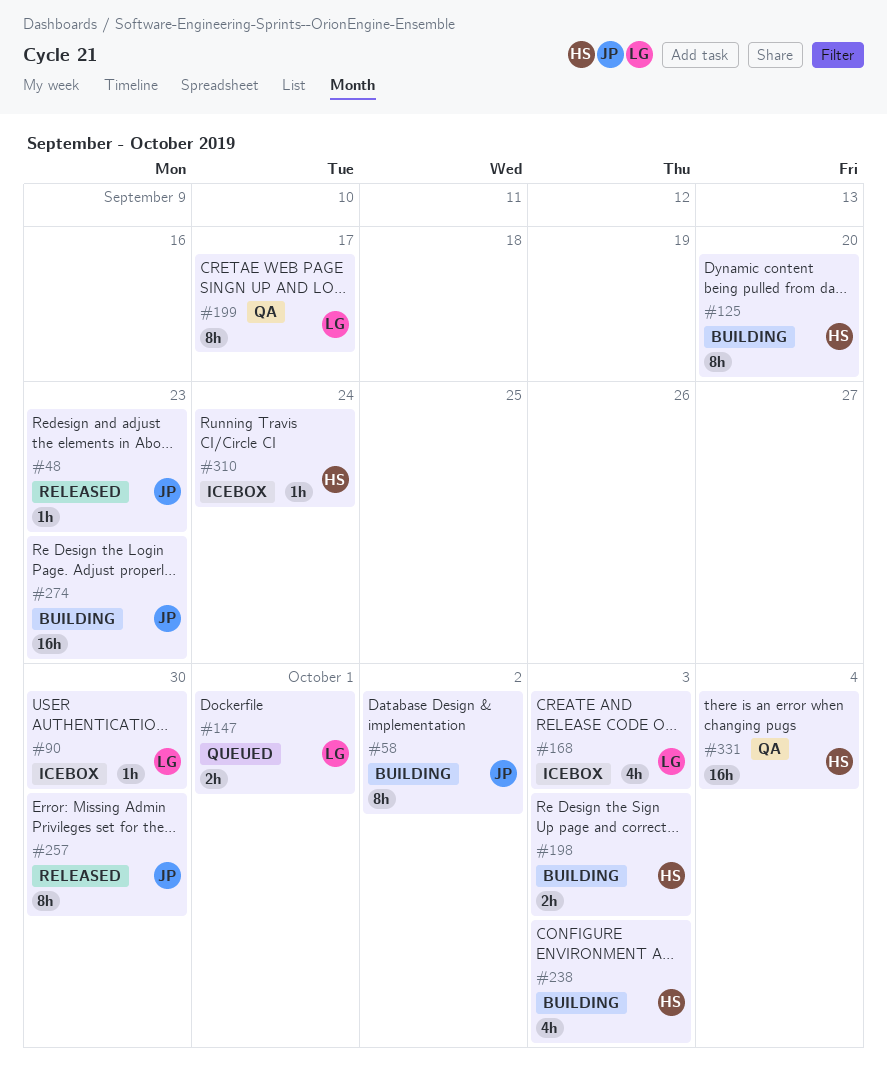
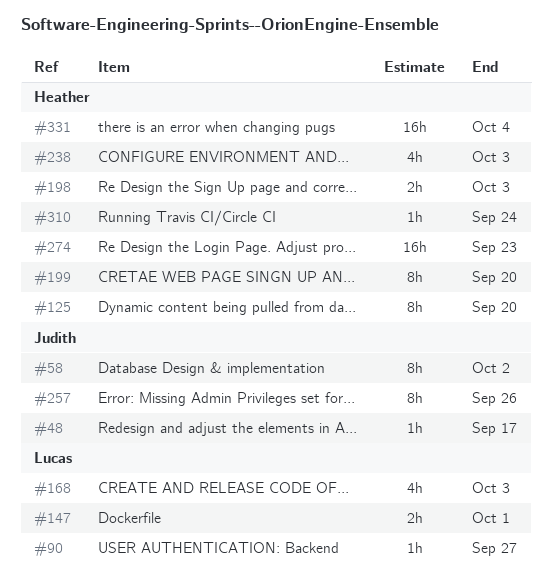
#48, due: Sep 23 -> Sep 17
#90, due: Sep 30 -> Sep 27
#199, owner: Lucas -> Heather
#199, due: Sep 17 -> Sep 20
#257, due: Sep 30 -> Sep 26
#274, owner: Judith -> Heather

